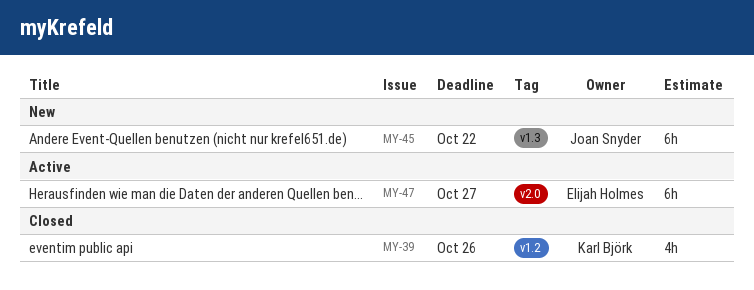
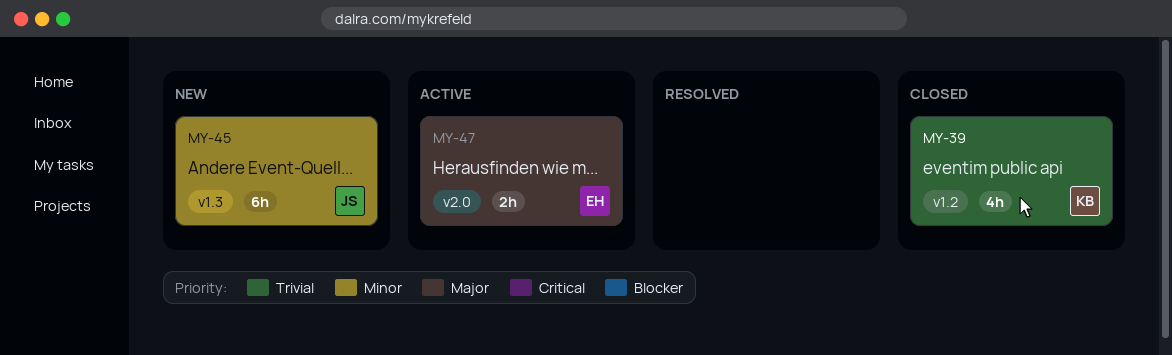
MY-47, estimate: 6h -> 2h

